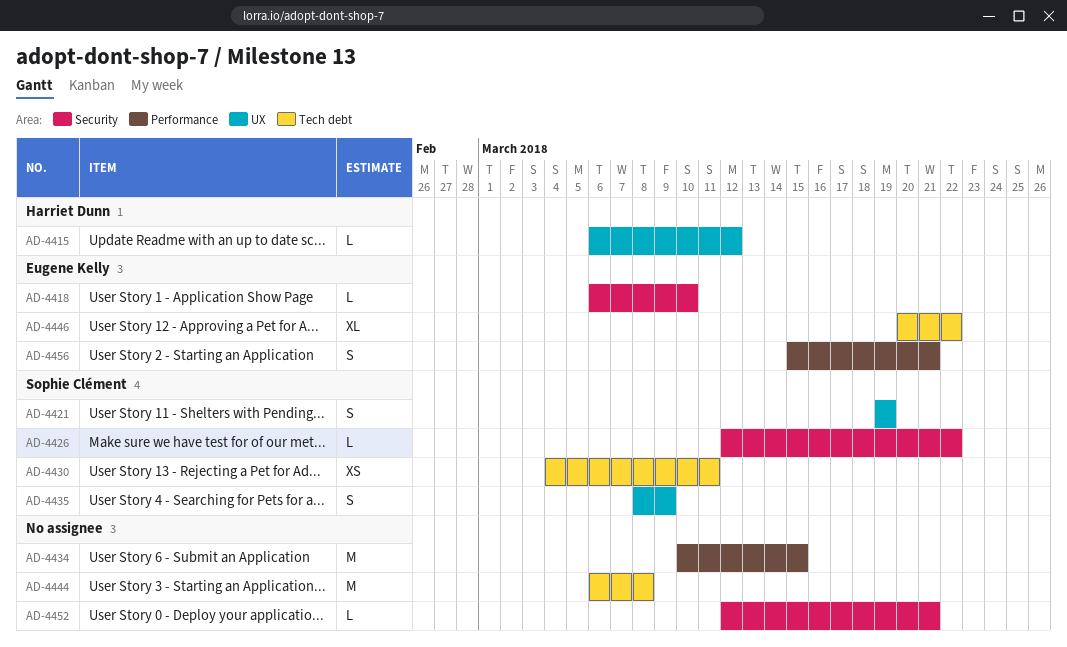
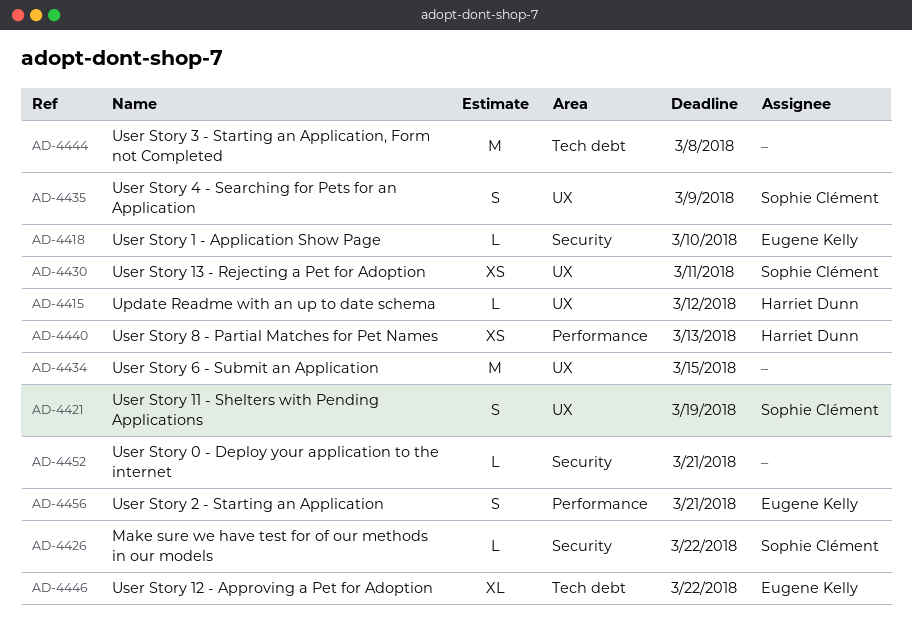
AD-4430, label: Tech debt -> UX
AD-4434, label: Performance -> UX
AD-4440: none -> present

